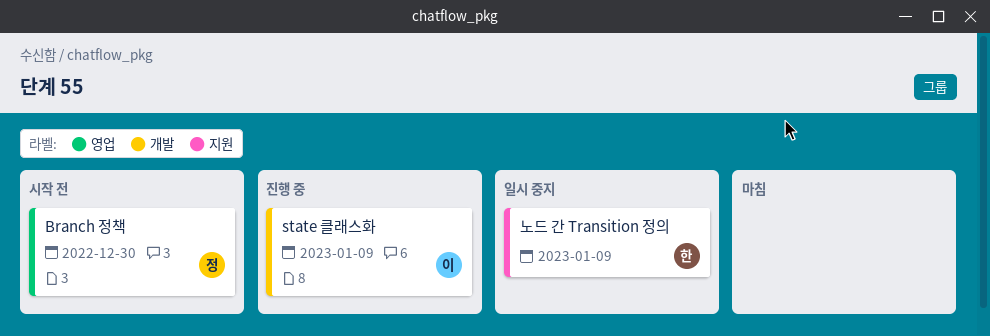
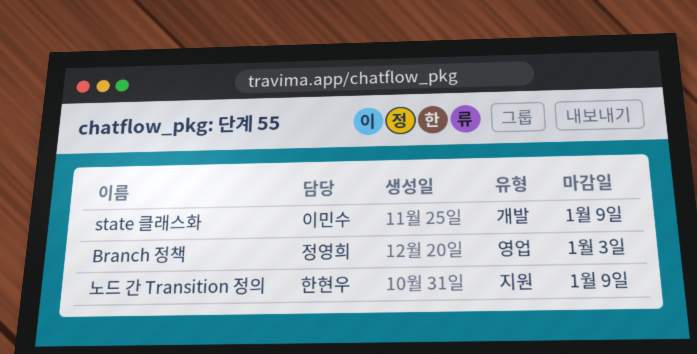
Branch 정책, due: Dec 30 -> Jan 3

